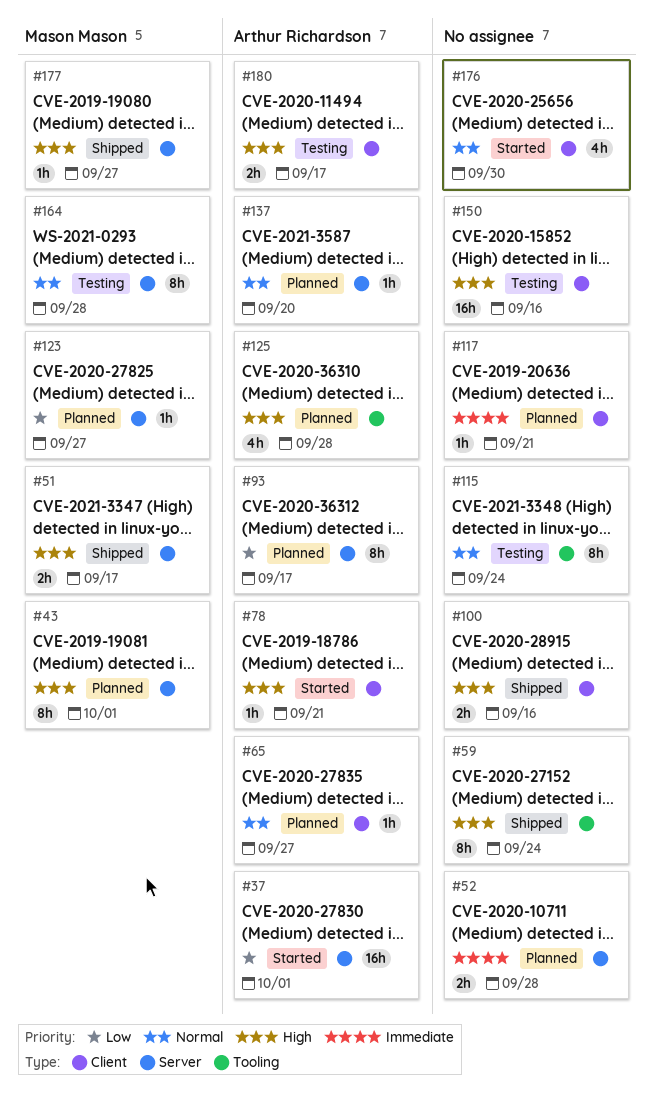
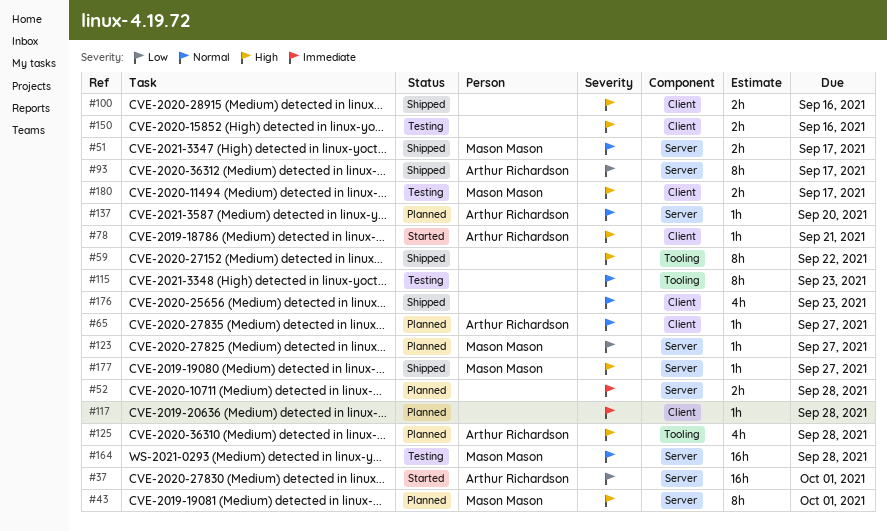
#51, priority: High -> Normal
#59, due: Sep 24 -> Sep 22
#93, status: Planned -> Shipped
#115, due: Sep 24 -> Sep 23
#117, due: Sep 21 -> Sep 28
#150, estimate: 16h -> 2h
#164, estimate: 8h -> 16h
#176, status: Started -> Shipped
#176, due: Sep 30 -> Sep 23
#180, owner: Arthur Richardson -> Mason Mason

